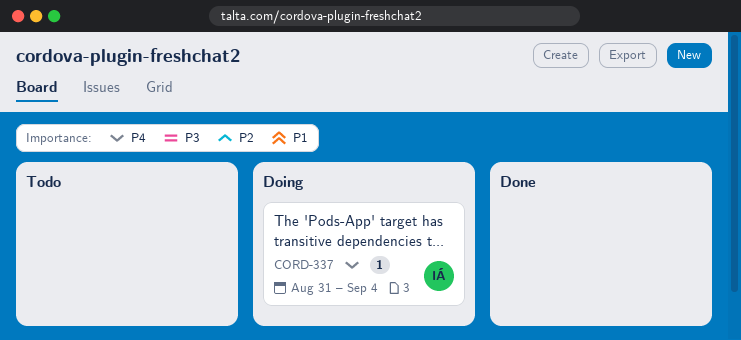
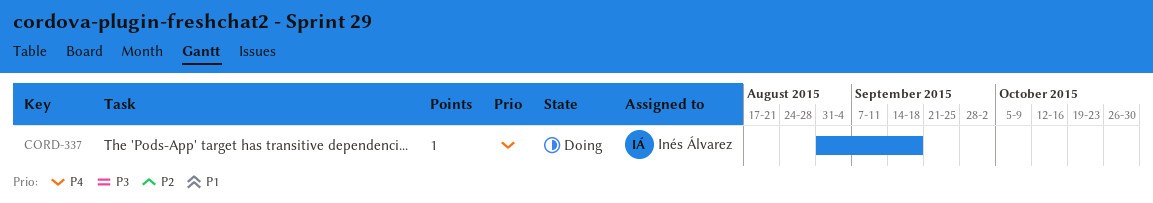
CORD-337, due: Sep 4 -> Sep 18

